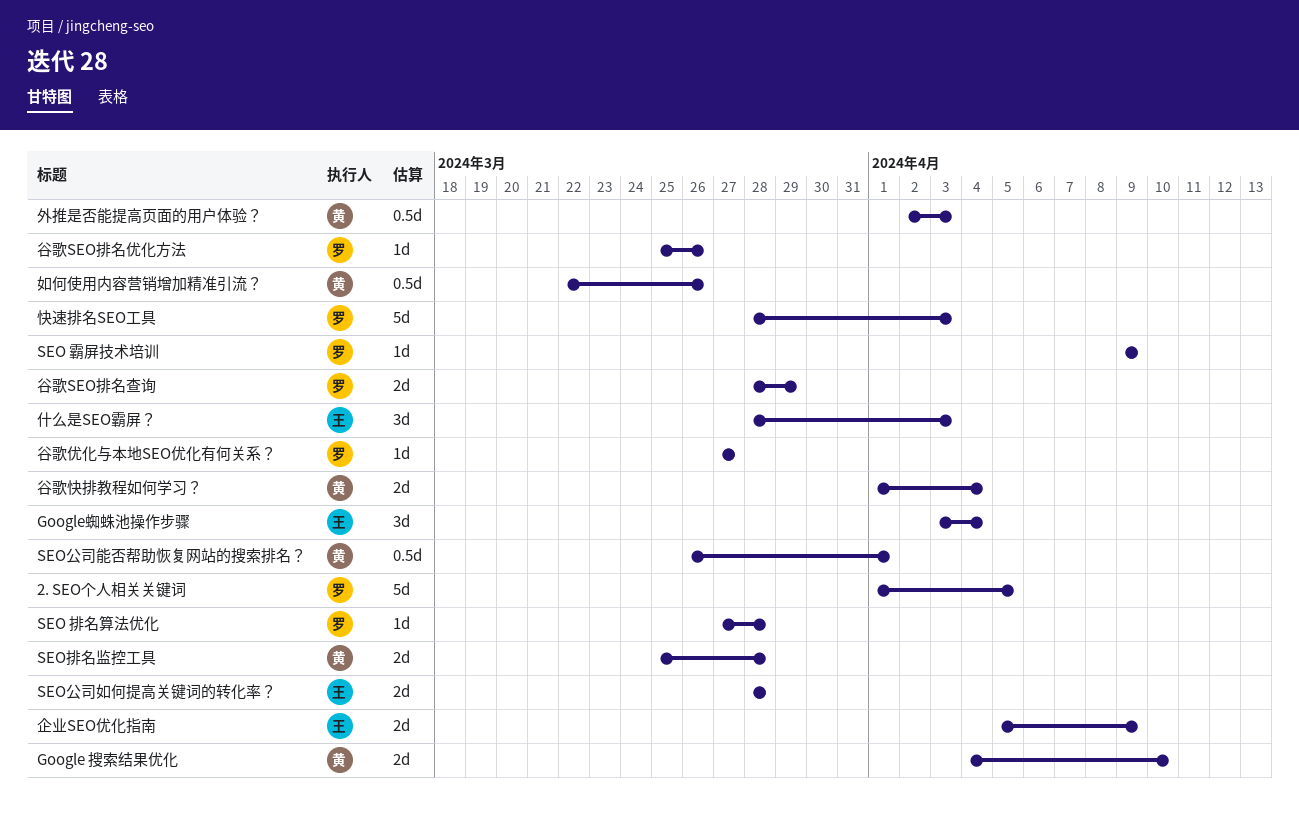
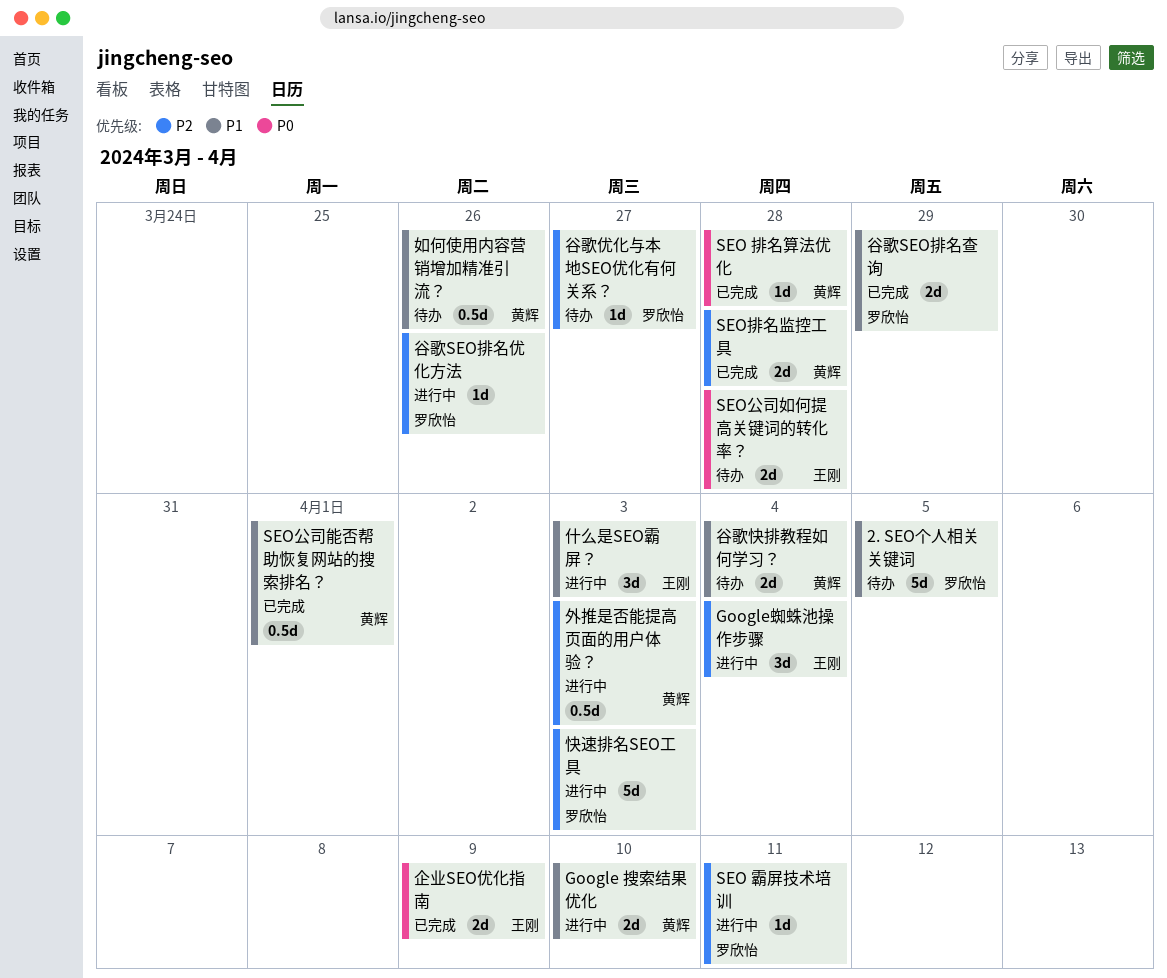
SEO 排名算法优化, owner: 罗欣怡 -> 黄辉
SEO 霸屏技术培训, due: Apr 9 -> Apr 11

